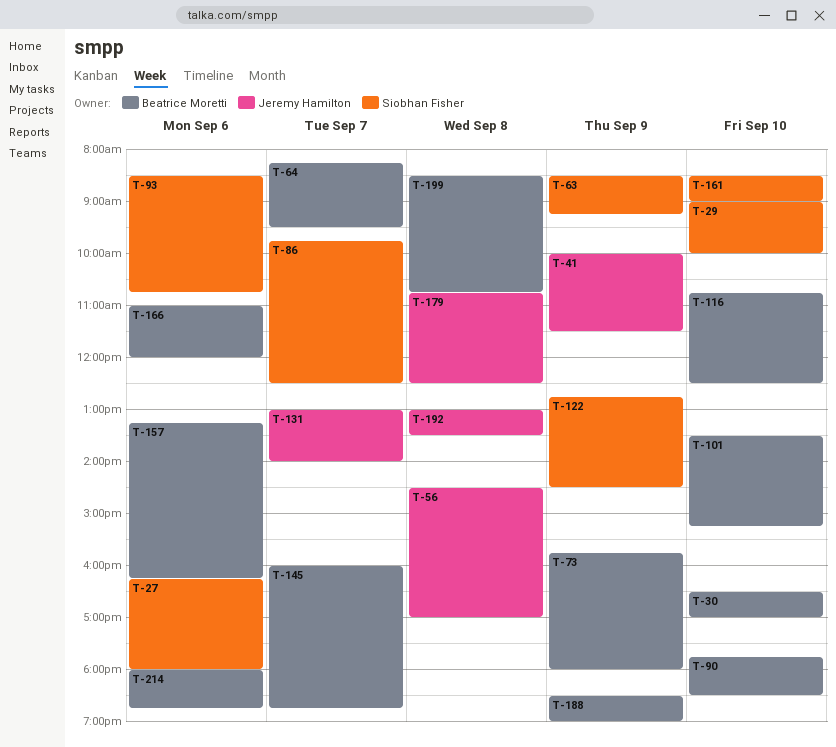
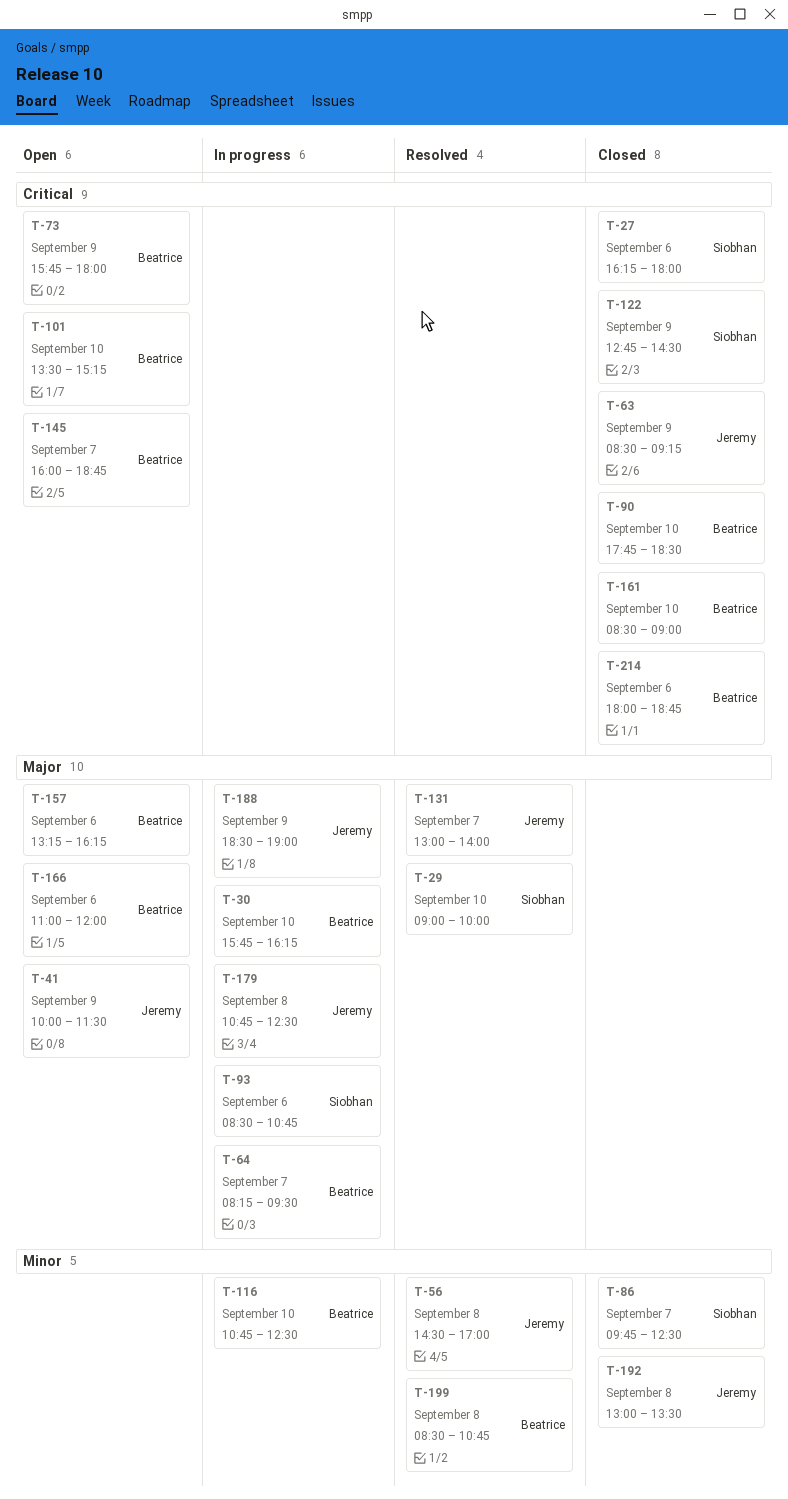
T-30, begins: 16:30 -> 15:45
T-30, ends: 17:00 -> 16:15
T-63, owner: Siobhan Fisher -> Jeremy Hamilton
T-161, owner: Siobhan Fisher -> Beatrice Moretti
T-188, owner: Beatrice Moretti -> Jeremy Hamilton

